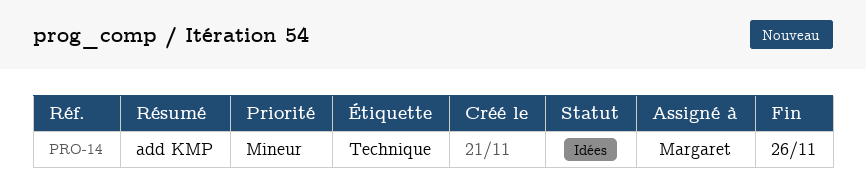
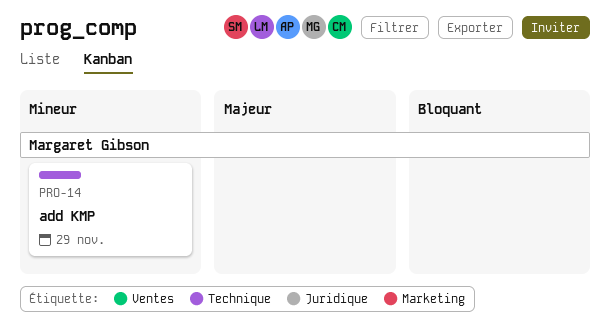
PRO-14, due: Nov 26 -> Nov 29

